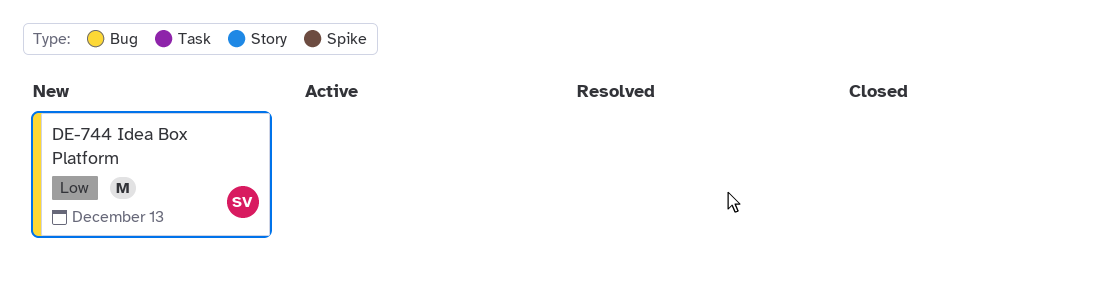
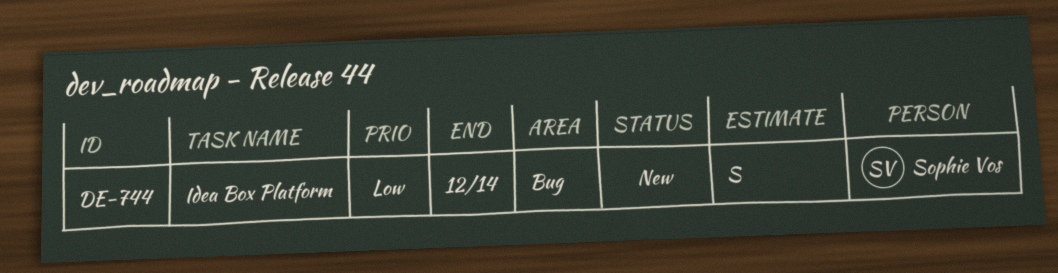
DE-744, estimate: M -> S
DE-744, due: Dec 13 -> Dec 14

